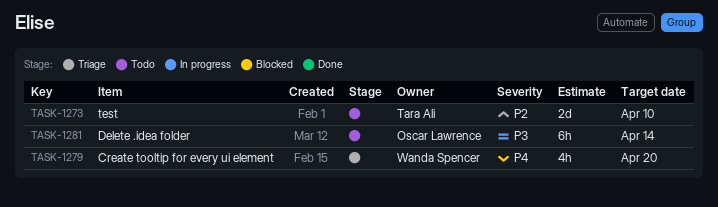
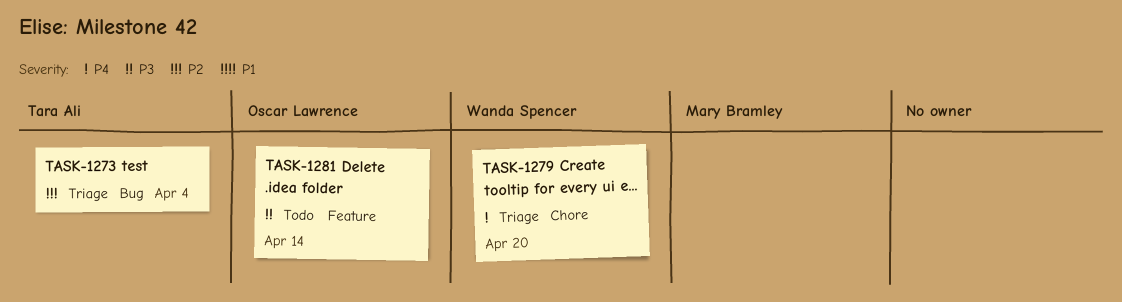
TASK-1273, status: Todo -> Triage
TASK-1273, due: Apr 10 -> Apr 4

